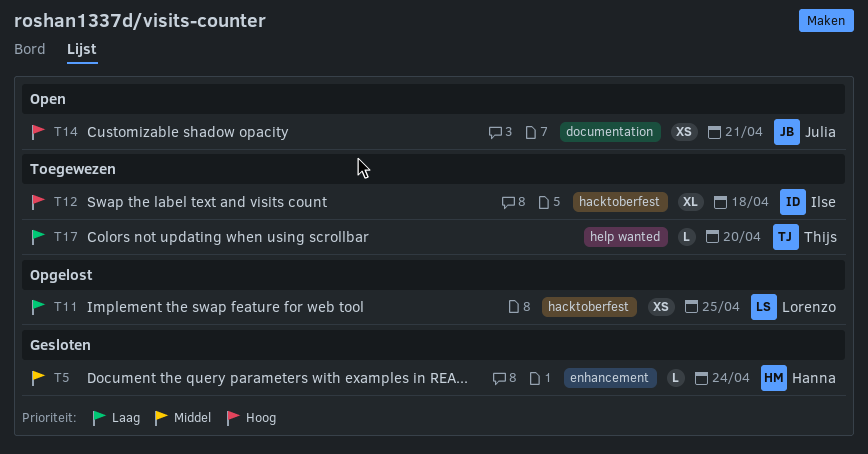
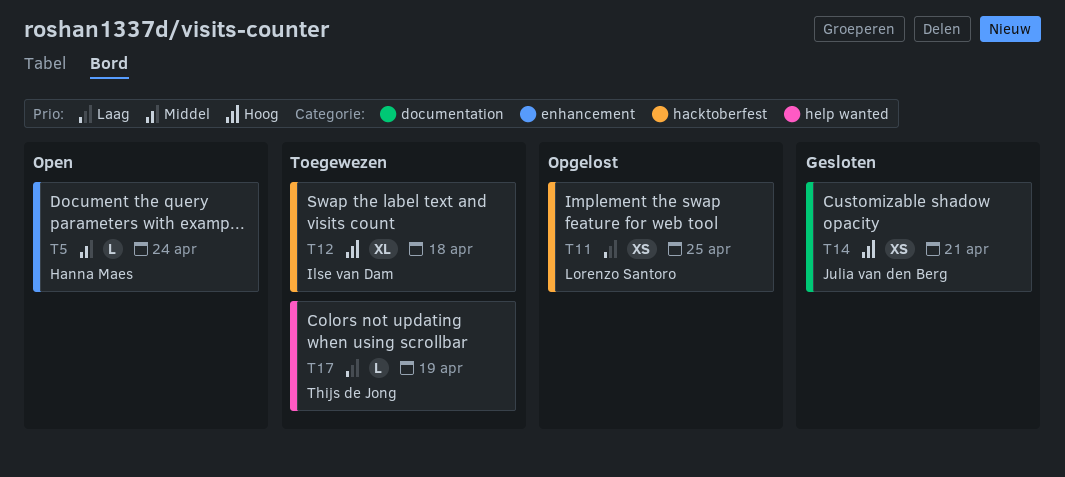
T5, status: Gesloten -> Open
T14, status: Open -> Gesloten
T17, due: Apr 20 -> Apr 19

